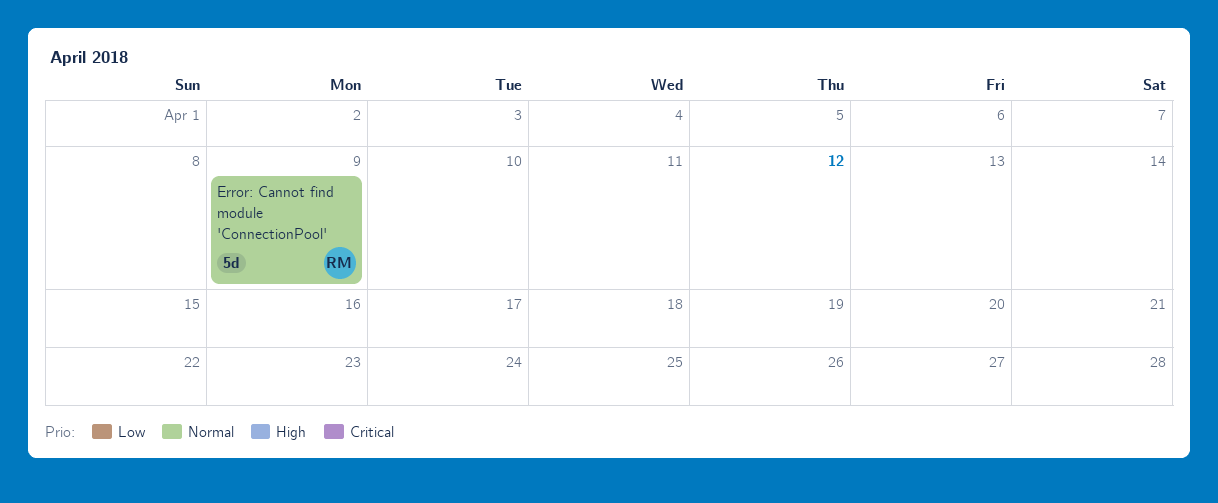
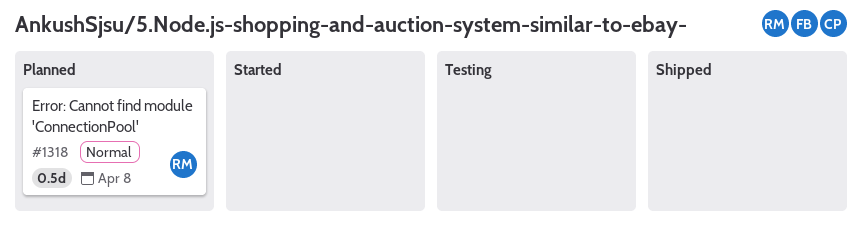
Error: Cannot find module 'ConnectionPool', estimate: 5d -> 0.5d
Error: Cannot find module 'ConnectionPool', due: Apr 9 -> Apr 8

